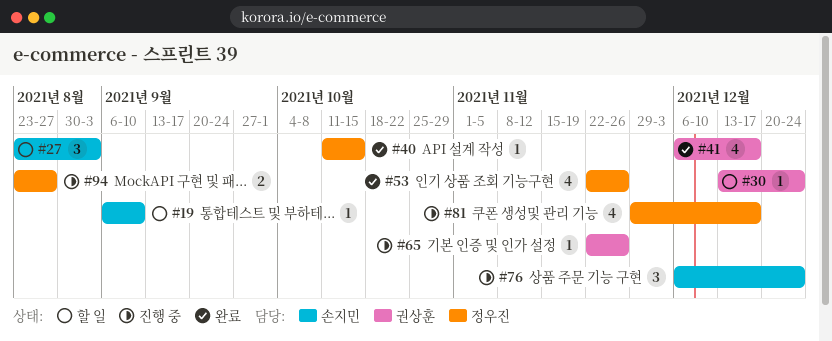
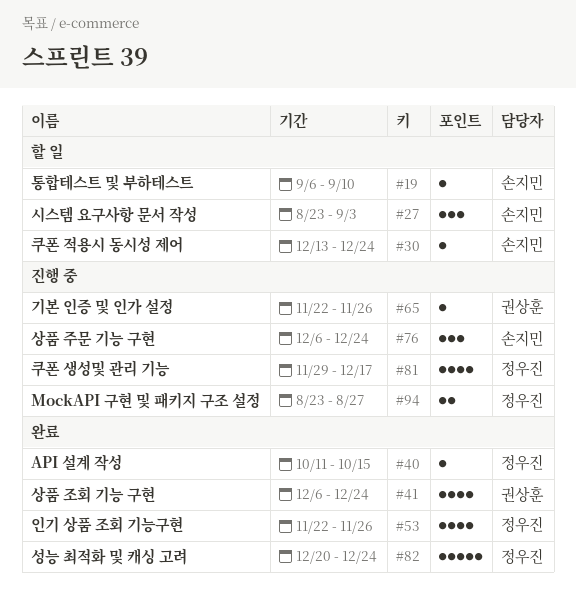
#30, owner: 권상훈 -> 손지민
#41, due: Dec 17 -> Dec 24
#82: none -> present

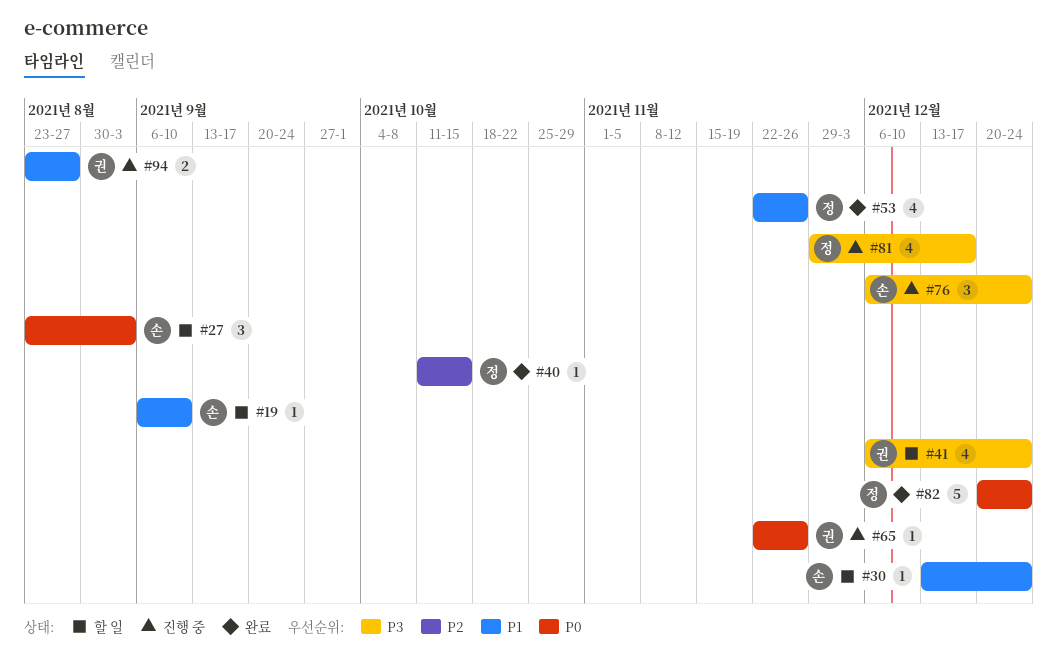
#41, status: 완료 -> 할 일
#94, owner: 정우진 -> 권상훈

